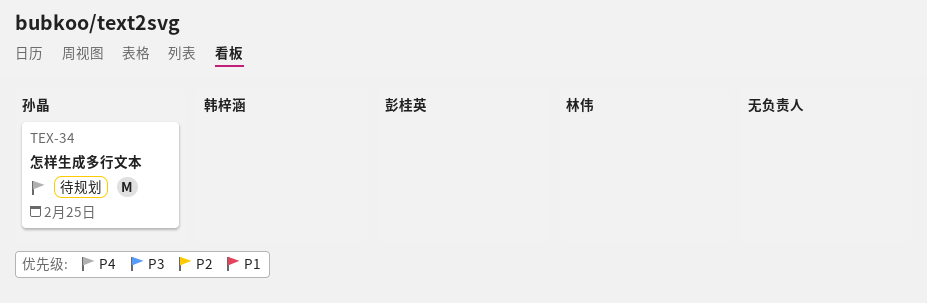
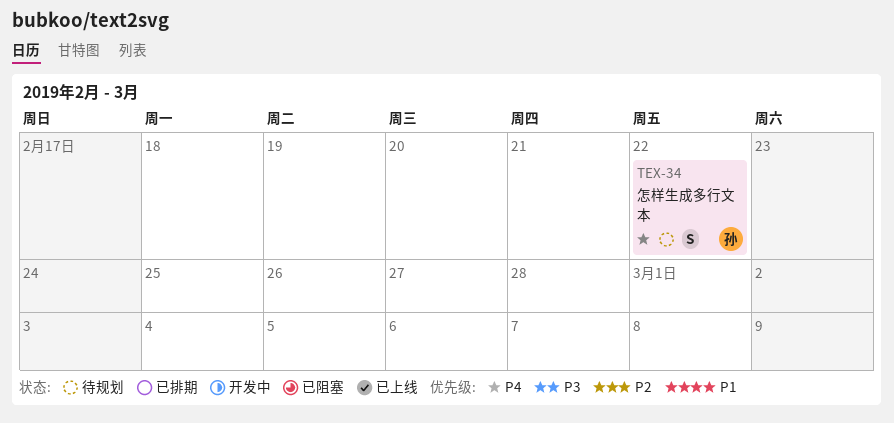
TEX-34, estimate: M -> S
TEX-34, due: Feb 25 -> Feb 22

